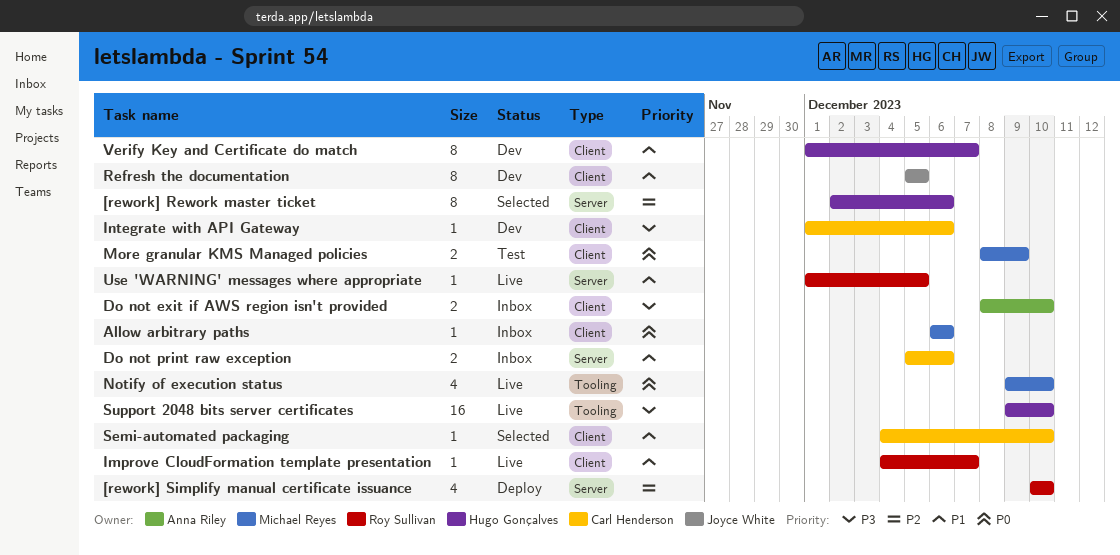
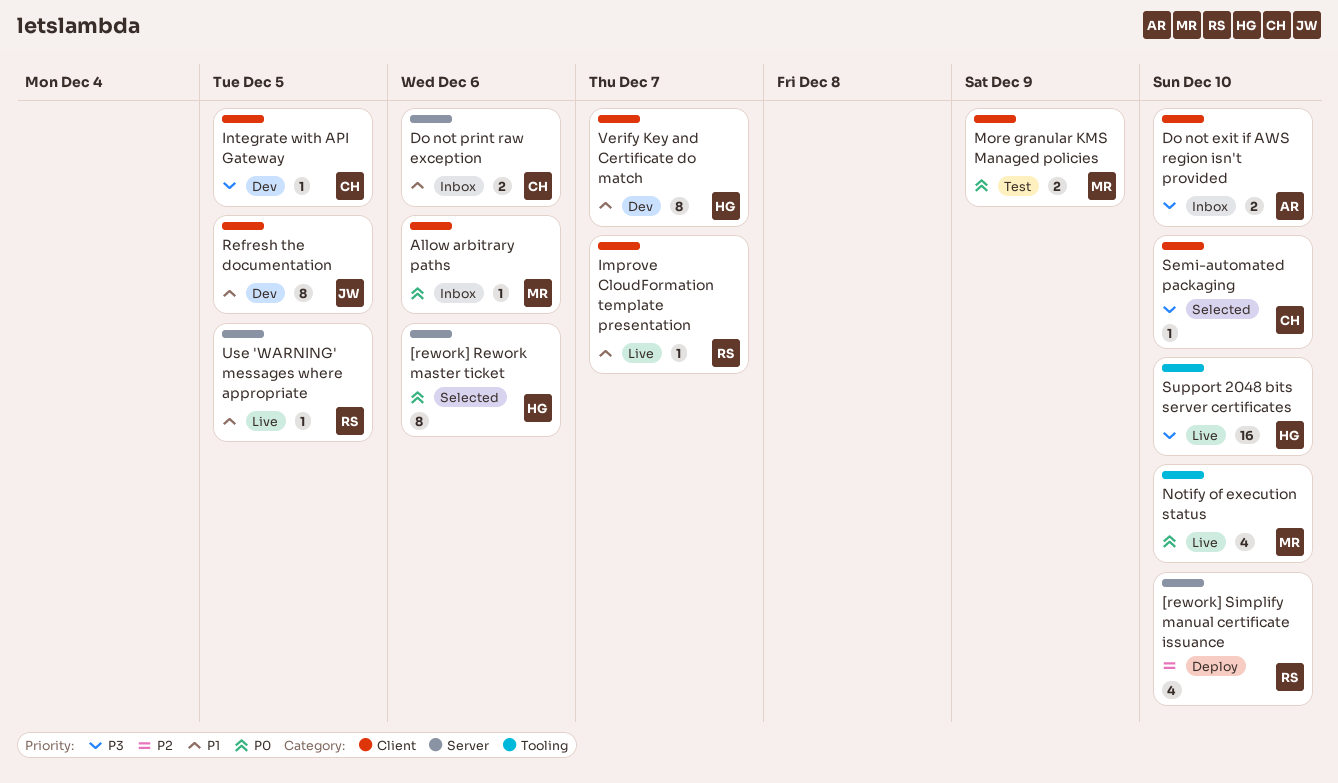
[rework] Rework master ticket, priority: P2 -> P0
Integrate with API Gateway, due: Dec 6 -> Dec 5
Semi-automated packaging, priority: P1 -> P3

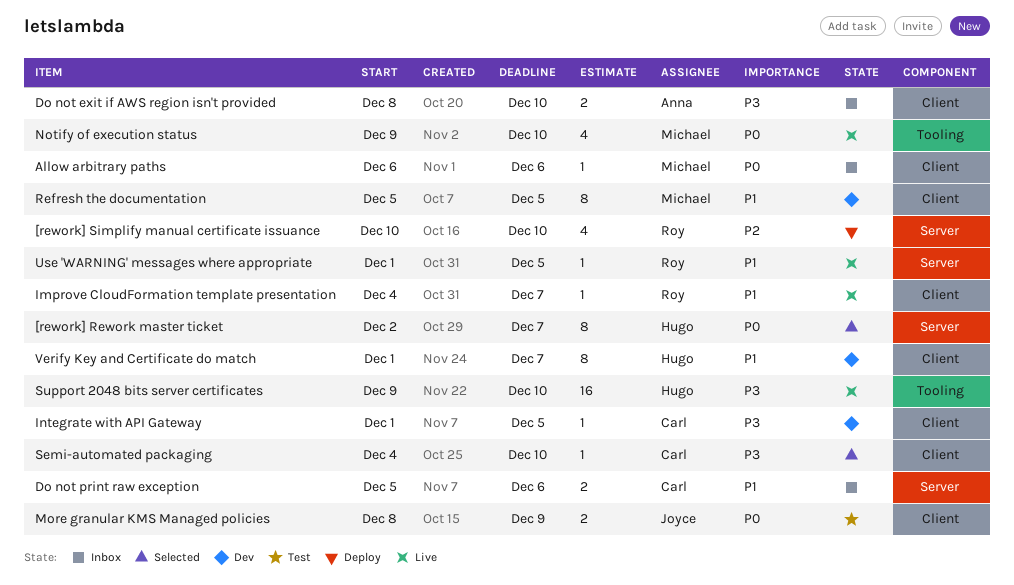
[rework] Rework master ticket, due: Dec 6 -> Dec 7
More granular KMS Managed policies, owner: Michael -> Joyce
Refresh the documentation, owner: Joyce -> Michael

